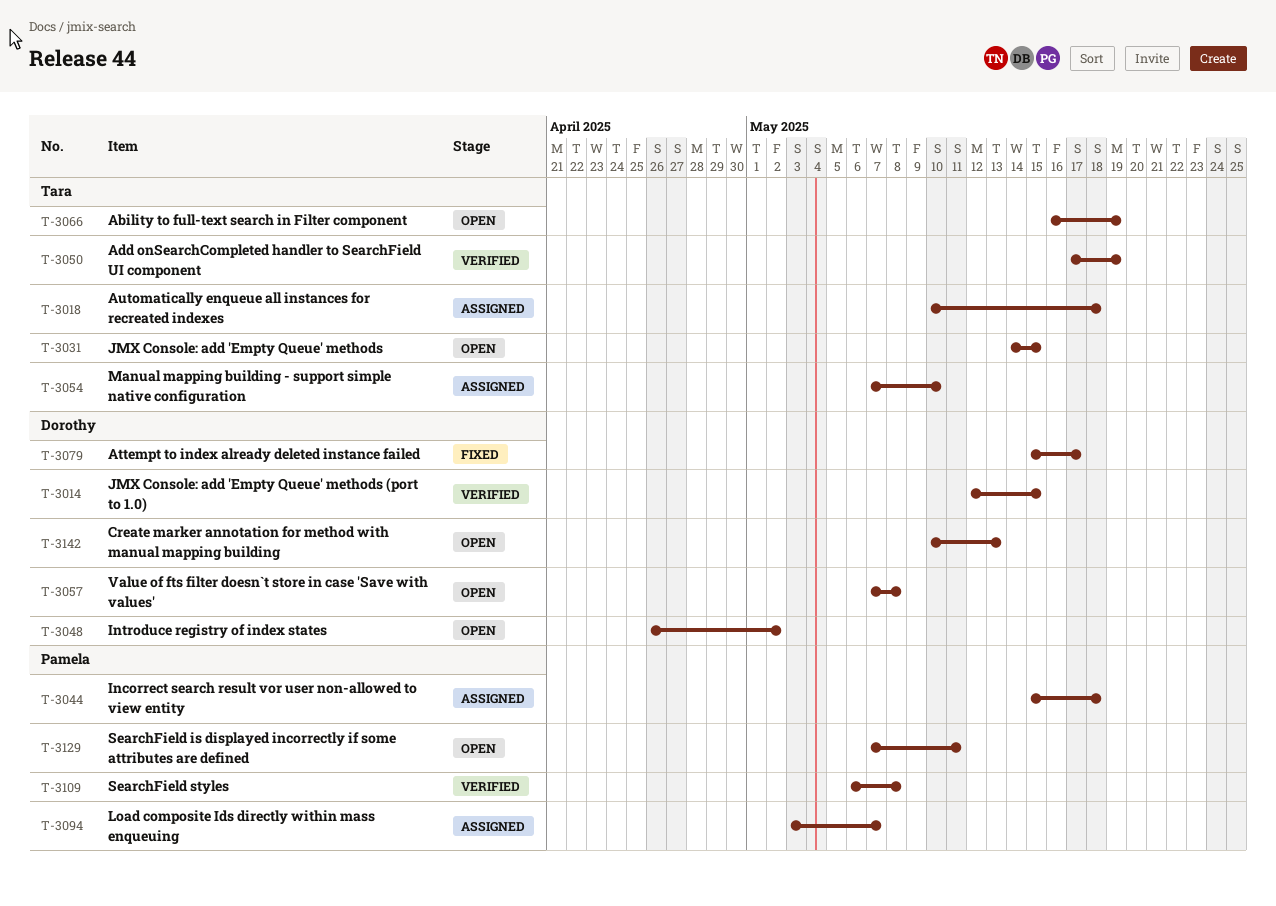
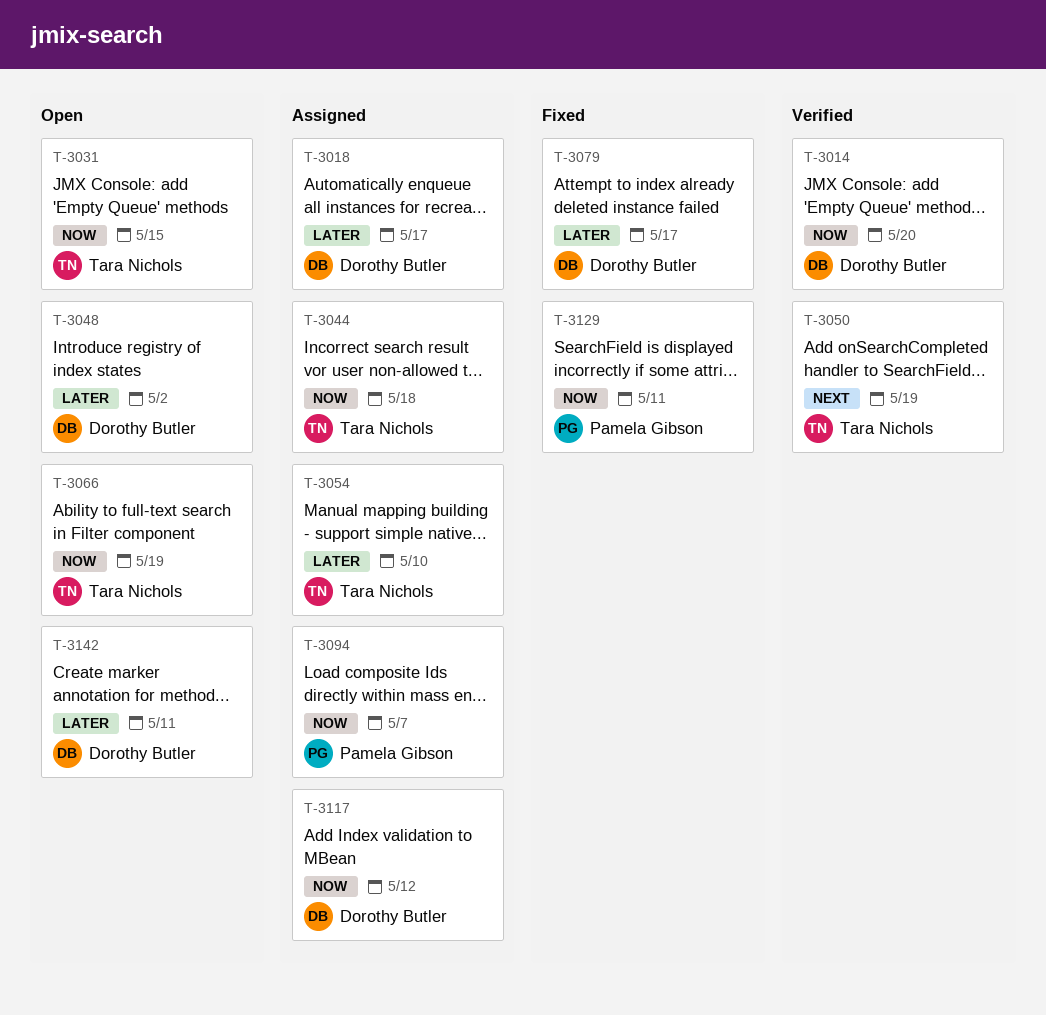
T-3014, due: May 15 -> May 20
T-3018, owner: Tara Nichols -> Dorothy Butler
T-3018, due: May 18 -> May 17
T-3044, owner: Pamela Gibson -> Tara Nichols
T-3057: present -> none
T-3109: present -> none
T-3117: none -> present
T-3129, status: Open -> Fixed
T-3142, due: May 13 -> May 11

